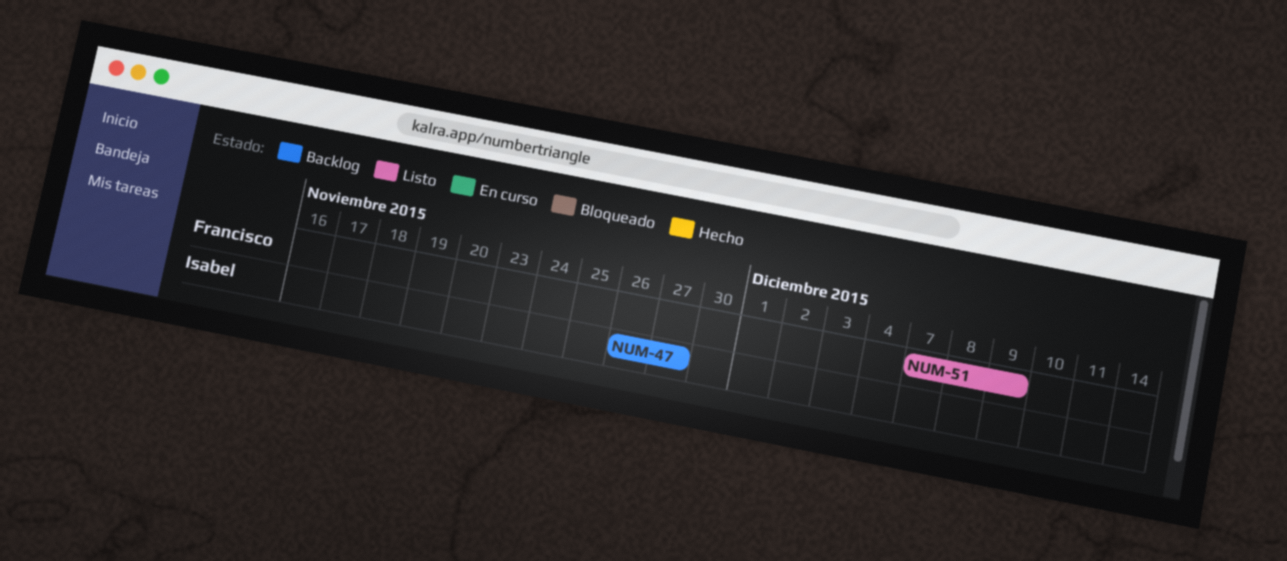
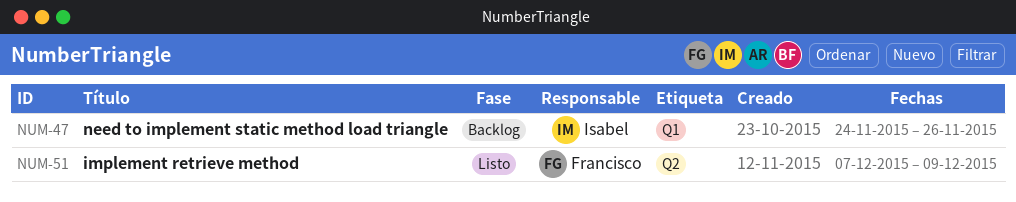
NUM-47, start: Nov 26 -> Nov 24
NUM-47, due: Nov 27 -> Nov 26

